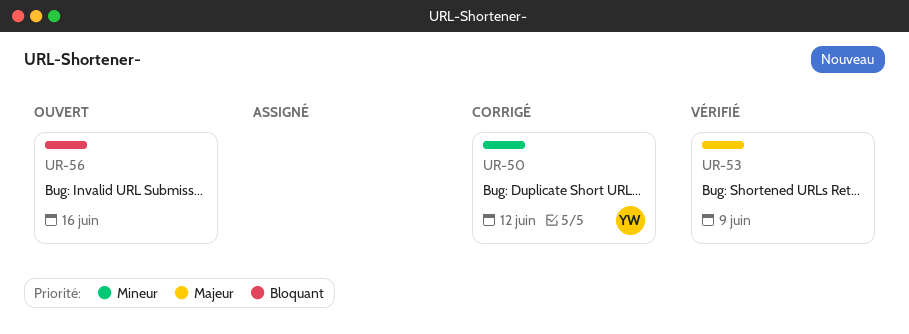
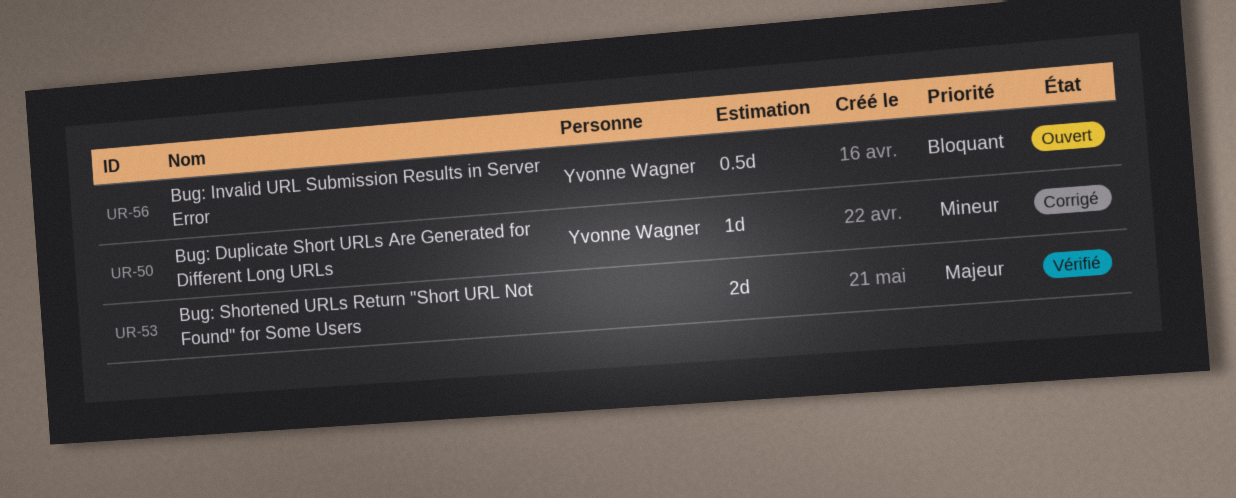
UR-56, owner: none -> Yvonne Wagner

